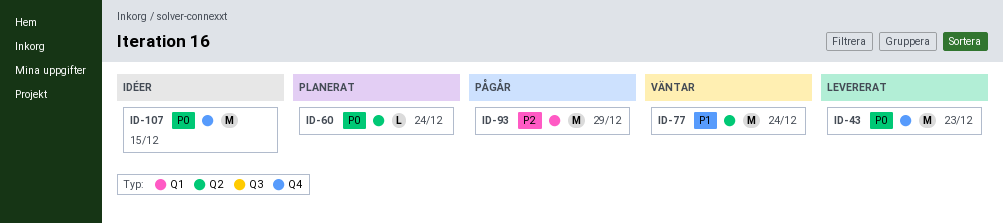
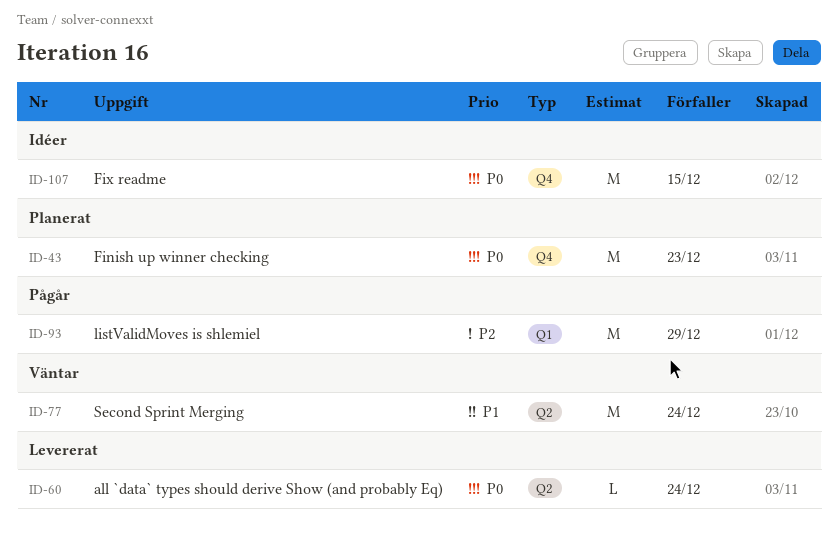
ID-43, status: Levererat -> Planerat
ID-60, status: Planerat -> Levererat

